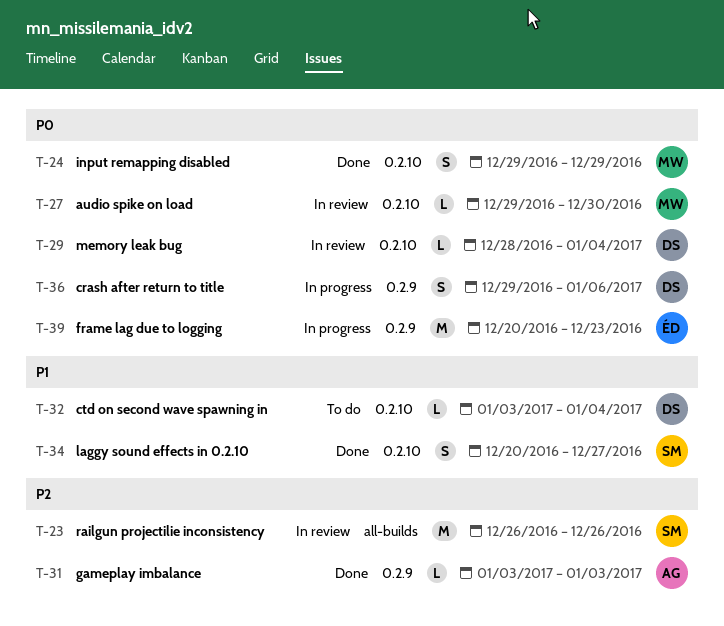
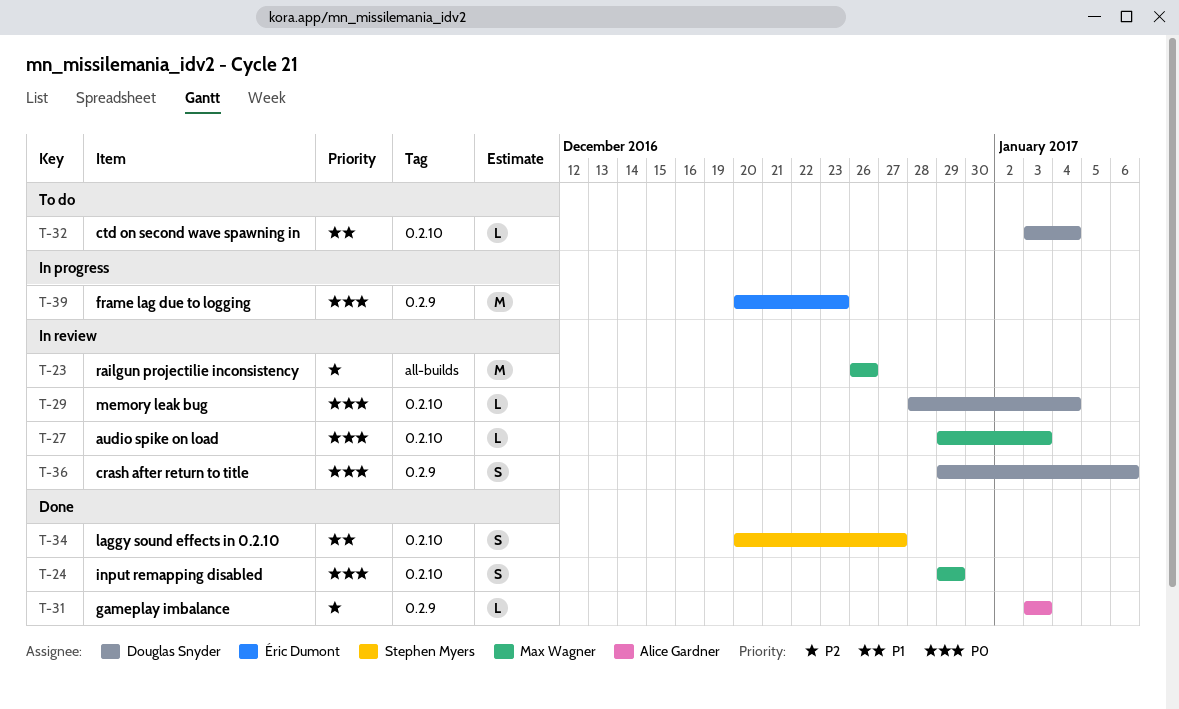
T-23, owner: Stephen Myers -> Max Wagner
T-27, due: Dec 30 -> Jan 3
T-36, status: In progress -> In review

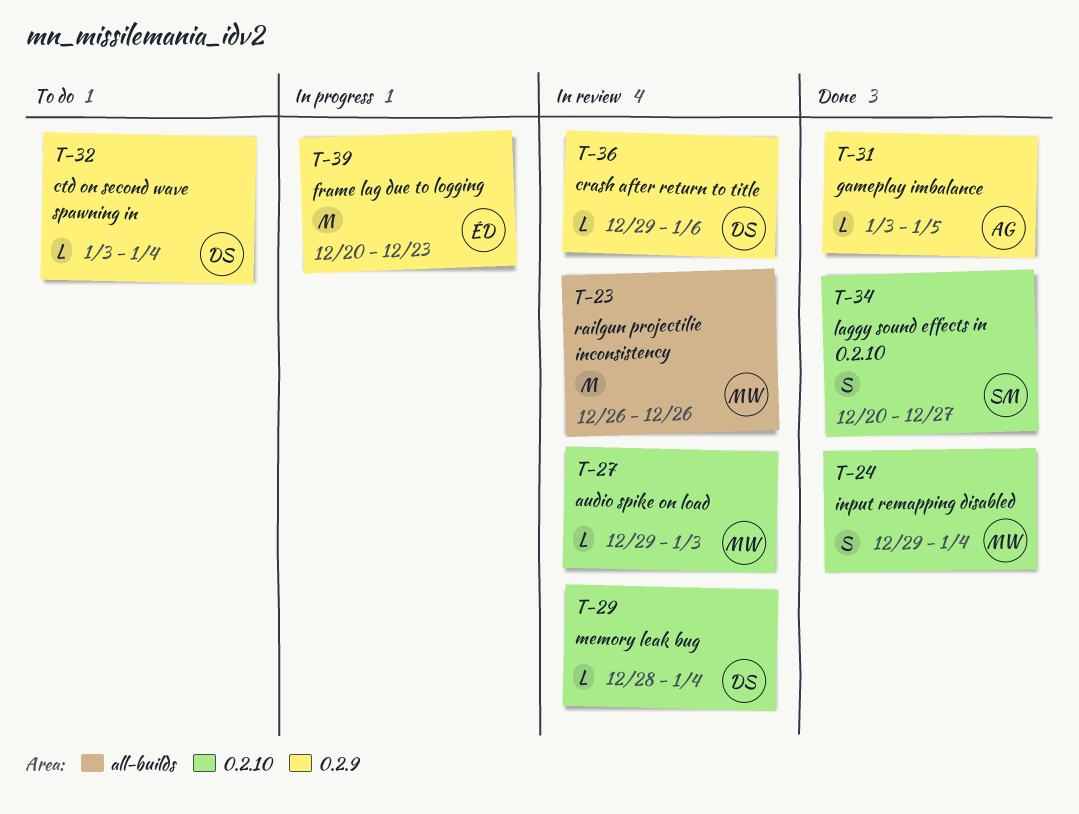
T-24, due: Dec 29 -> Jan 4
T-31, due: Jan 3 -> Jan 5
T-32, label: 0.2.10 -> 0.2.9
T-36, estimate: S -> L

